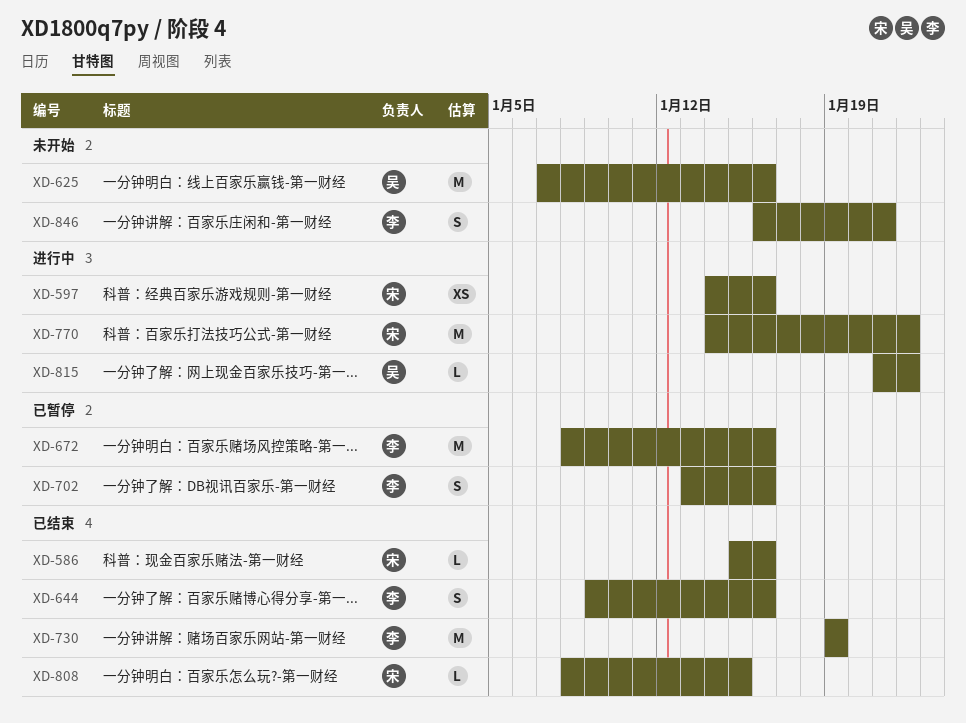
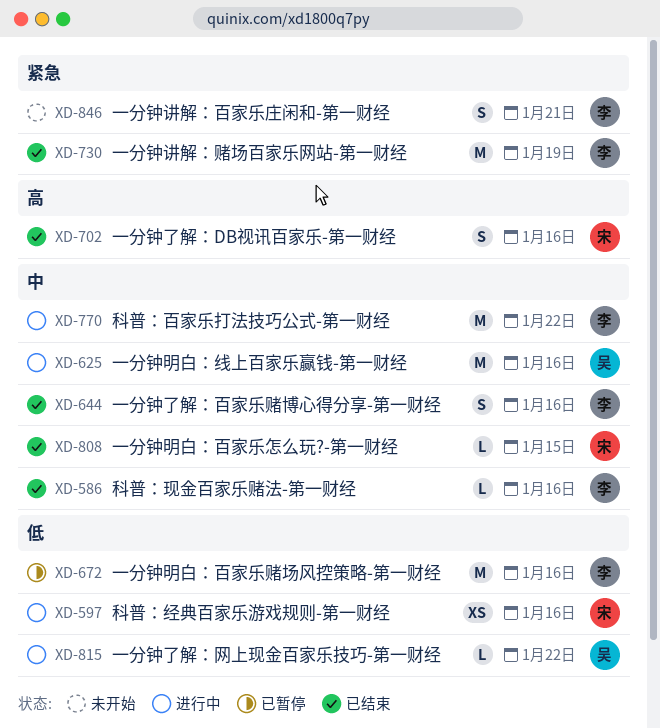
XD-586, owner: 宋 -> 李
XD-625, status: 未开始 -> 进行中
XD-702, status: 已暂停 -> 已结束
XD-702, owner: 李 -> 宋
XD-770, owner: 宋 -> 李

